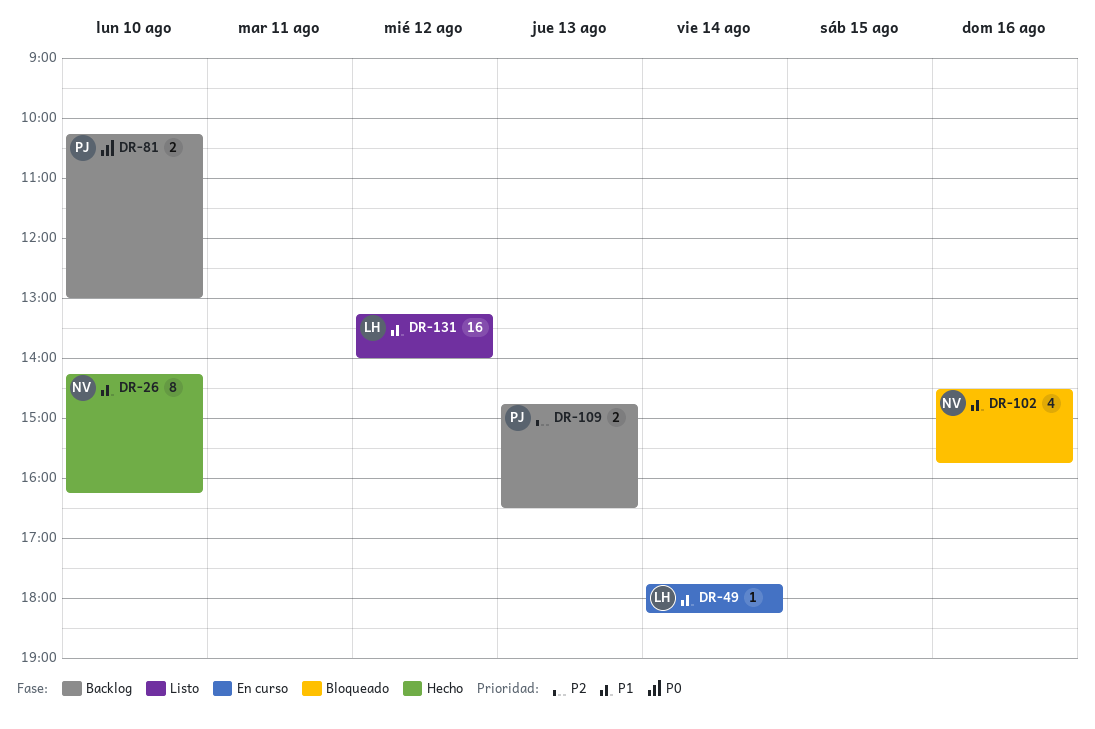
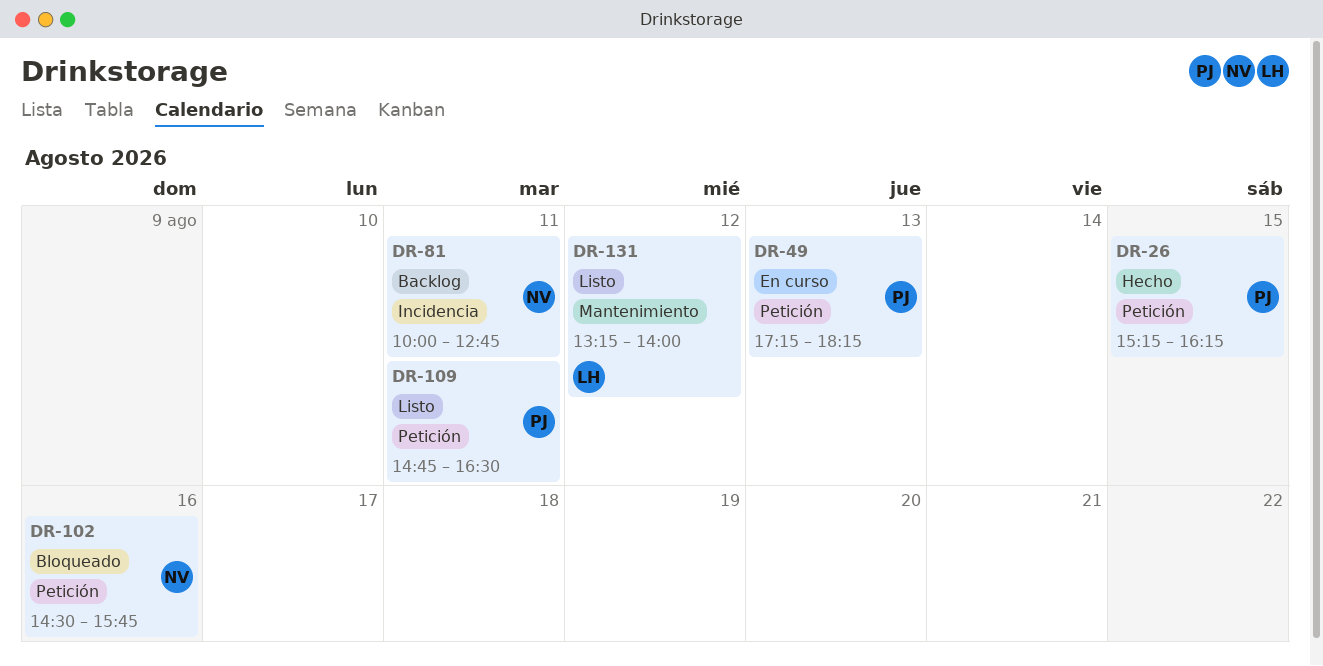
DR-26, owner: NV -> PJ
DR-26, day: Aug 10 -> Aug 15
DR-26, begins: 14:15 -> 15:15
DR-49, owner: LH -> PJ
DR-49, day: Aug 14 -> Aug 13
DR-49, begins: 17:45 -> 17:15
DR-81, owner: PJ -> NV
DR-81, day: Aug 10 -> Aug 11
DR-81, begins: 10:15 -> 10:00
DR-81, ends: 13:00 -> 12:45
DR-109, status: Backlog -> Listo
DR-109, day: Aug 13 -> Aug 11

